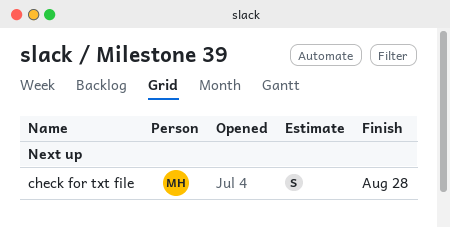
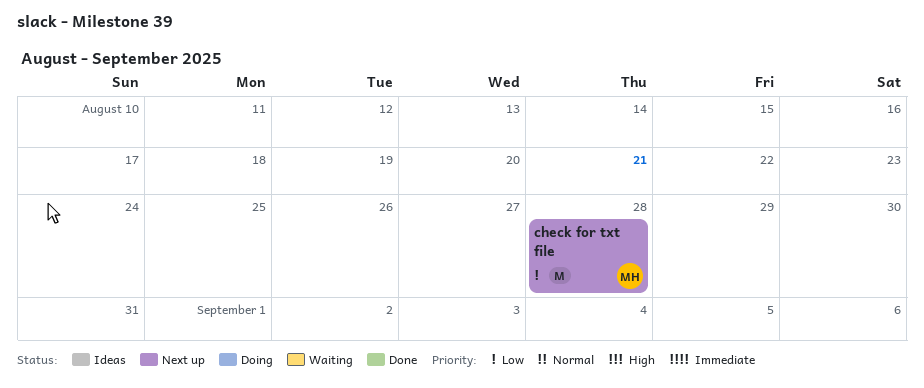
check for txt file, estimate: S -> M

